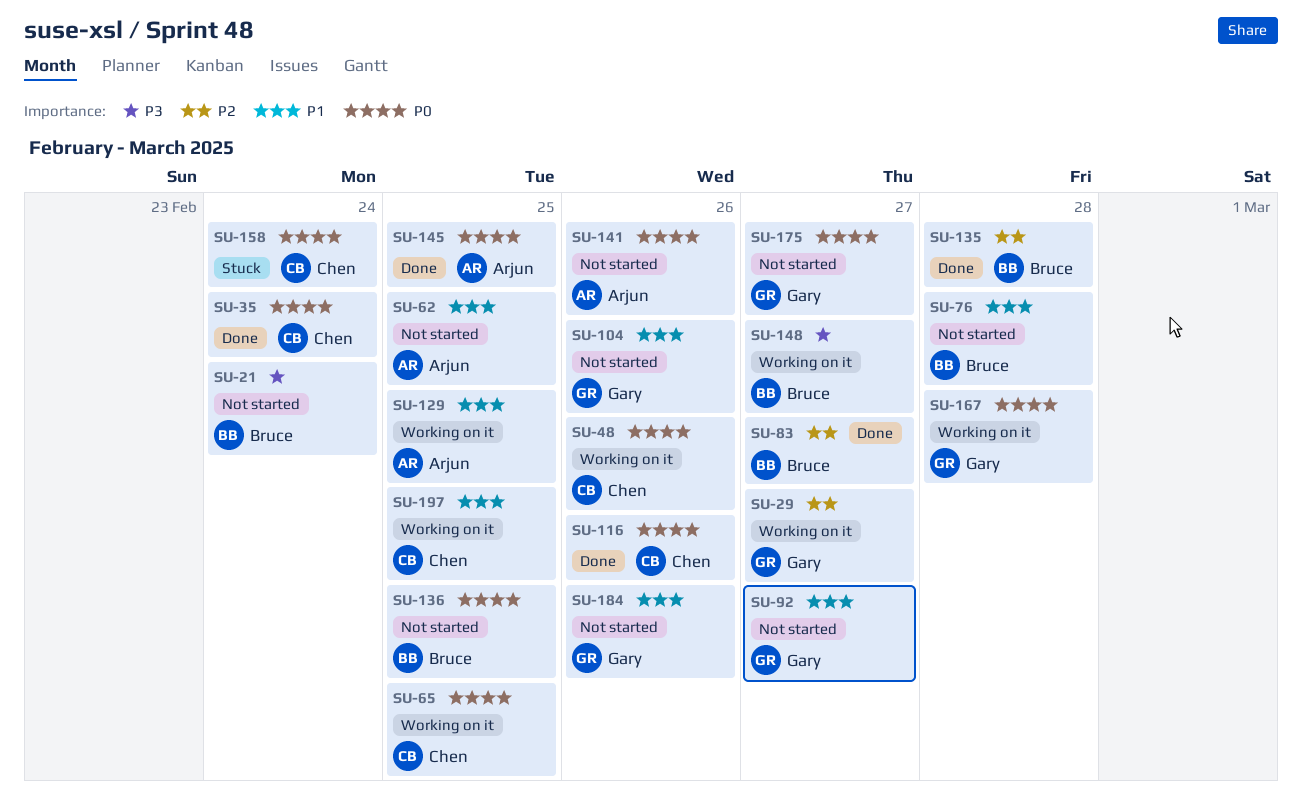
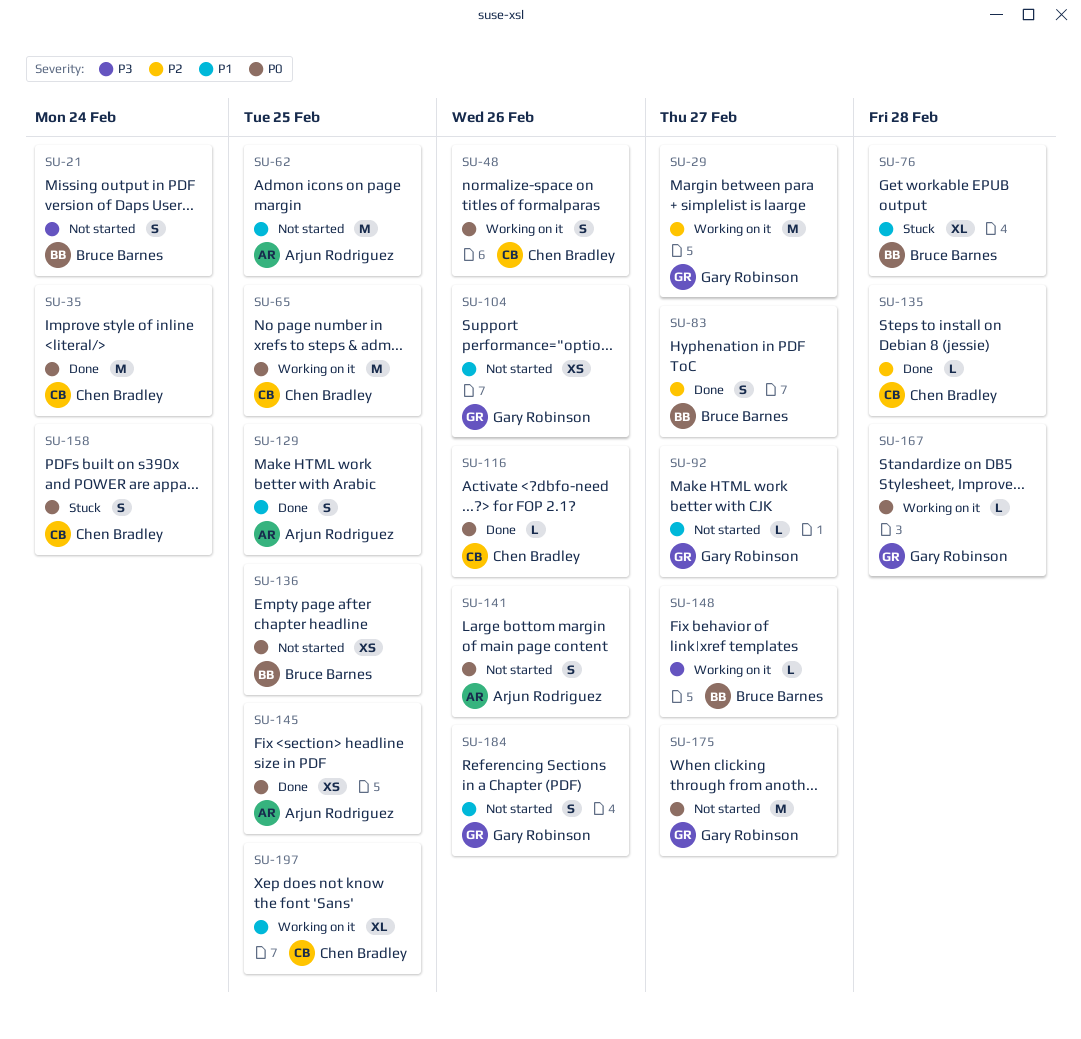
SU-76, status: Not started -> Stuck
SU-129, status: Working on it -> Done
SU-135, owner: Bruce Barnes -> Chen Bradley

